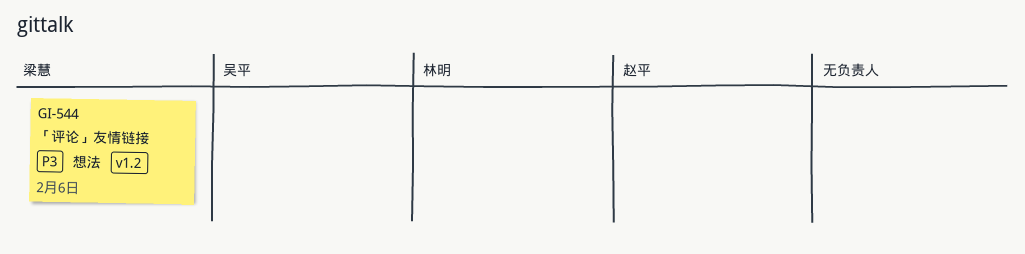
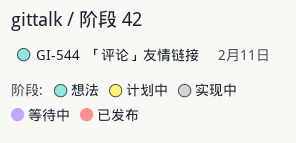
GI-544, due: Feb 6 -> Feb 11

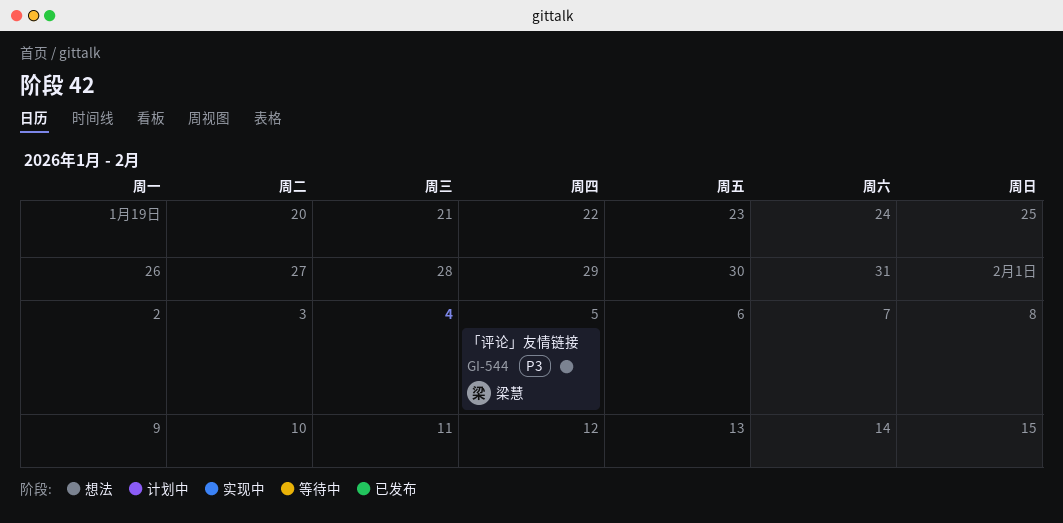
GI-544, due: Feb 11 -> Feb 5

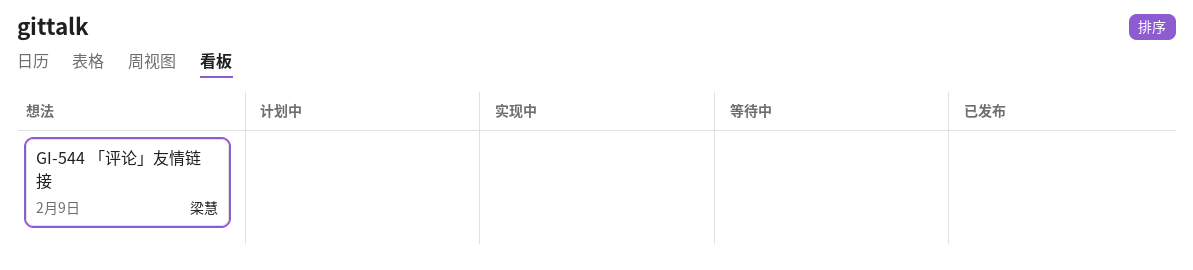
GI-544, due: Feb 5 -> Feb 9

